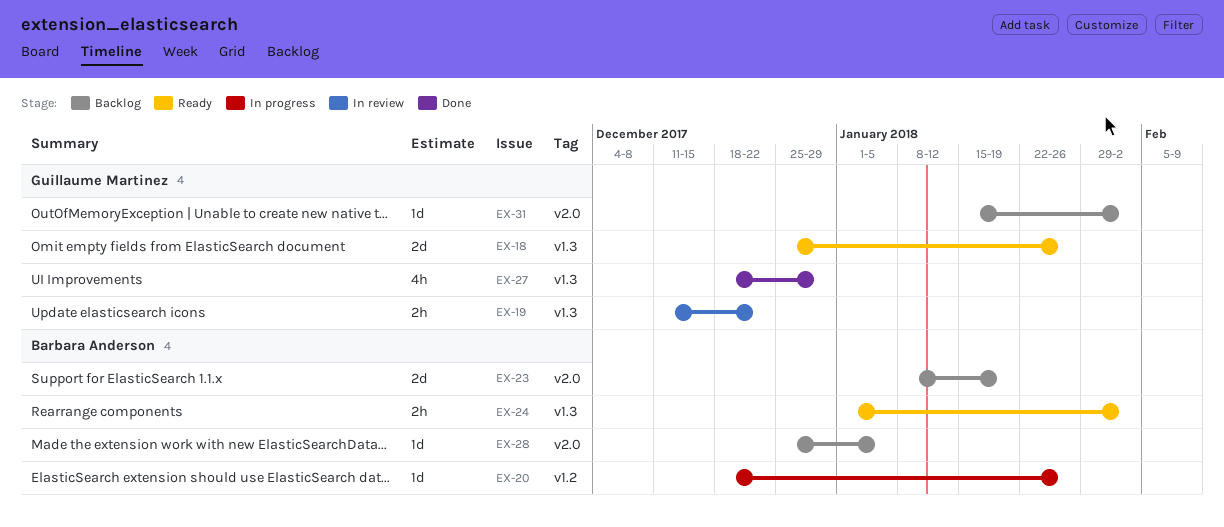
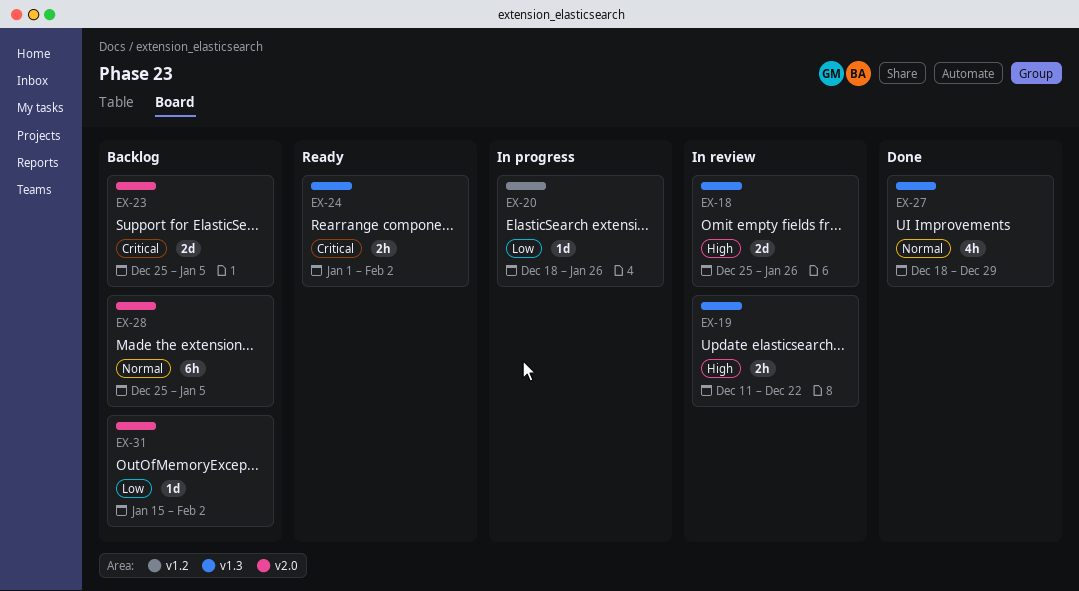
EX-18, status: Ready -> In review
EX-23, start: Jan 8 -> Dec 25
EX-23, due: Jan 19 -> Jan 5
EX-28, estimate: 1d -> 6h

